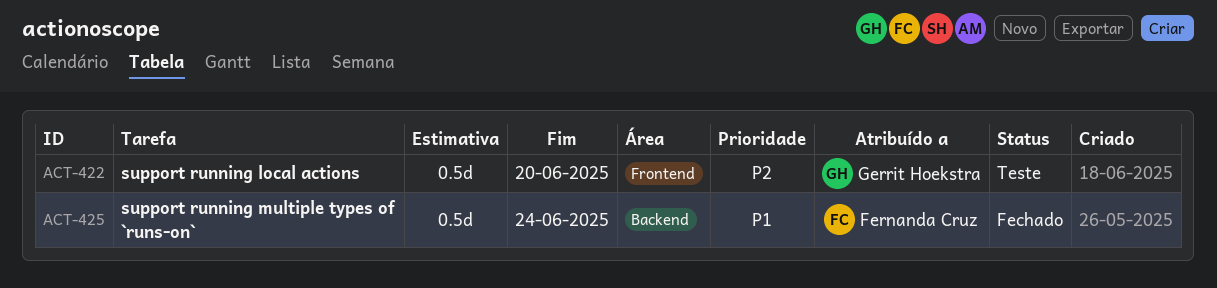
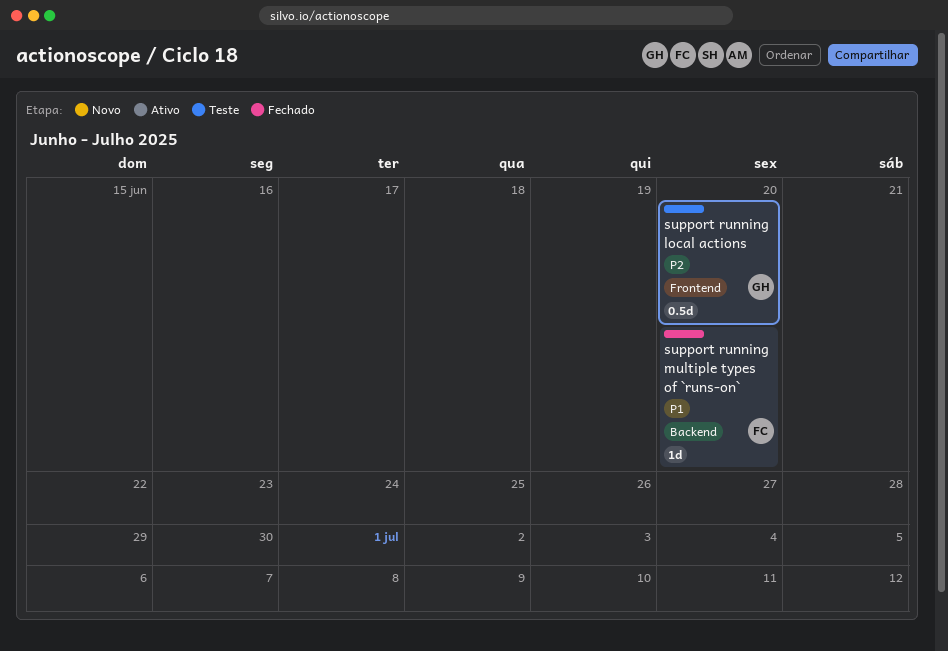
support running multiple types of `runs-on`, estimate: 0.5d -> 1d
support running multiple types of `runs-on`, due: Jun 24 -> Jun 20

